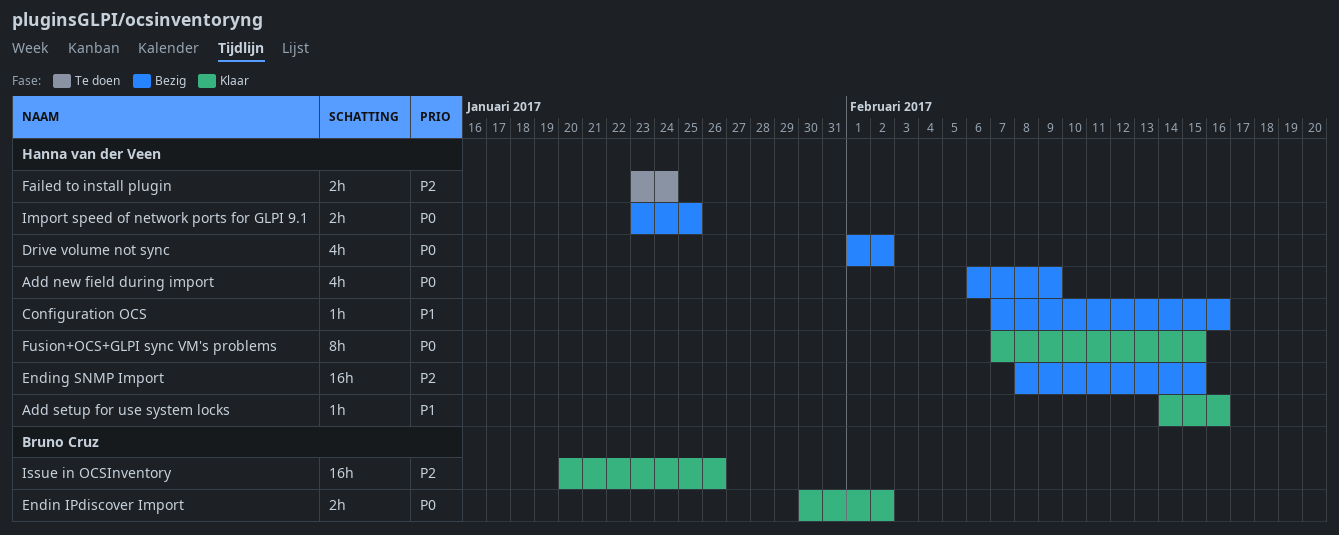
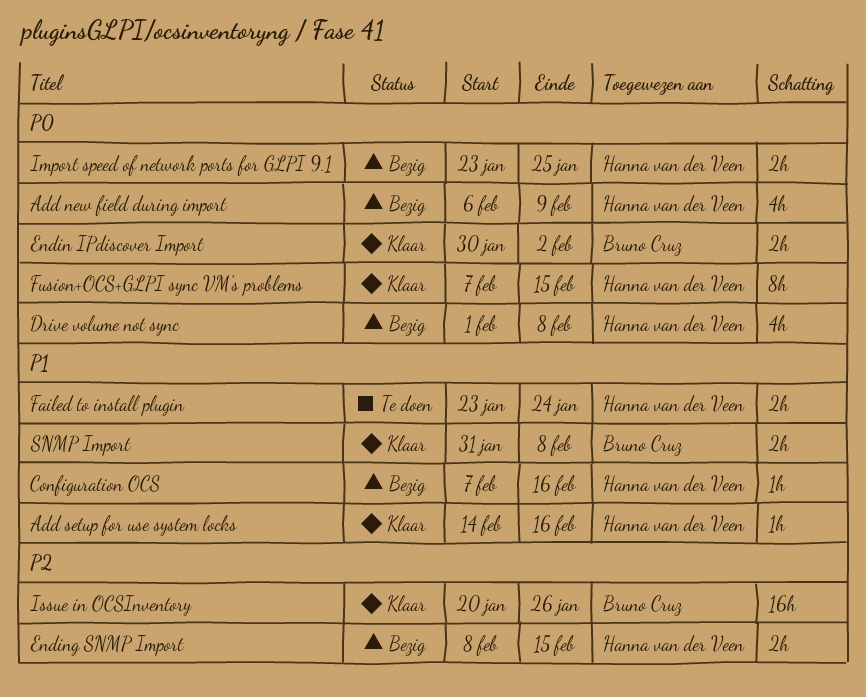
Drive volume not sync, due: Feb 2 -> Feb 8
Ending SNMP Import, estimate: 16h -> 2h
Failed to install plugin, priority: P2 -> P1
SNMP Import: none -> present

